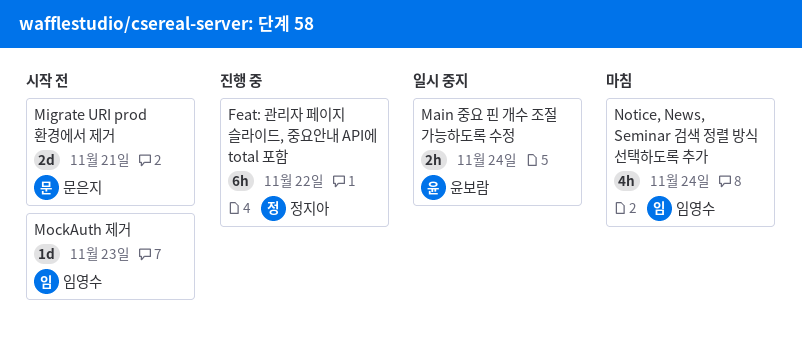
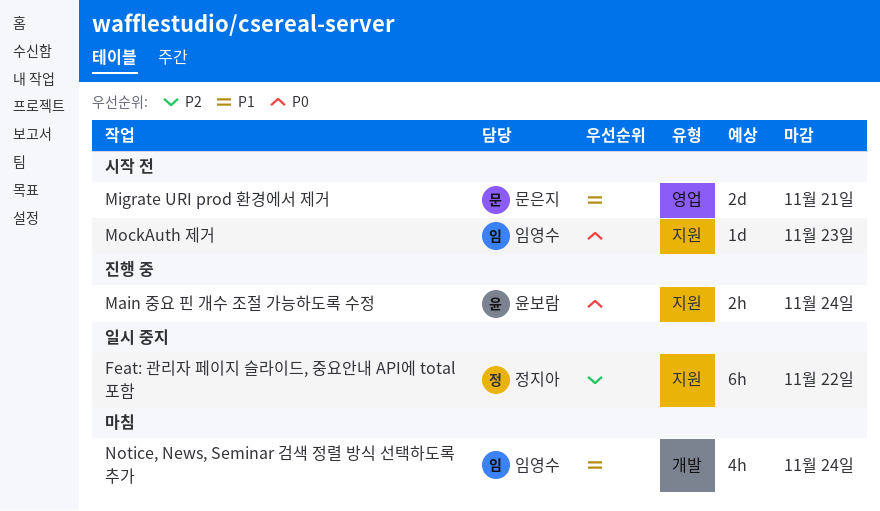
Feat: 관리자 페이지 슬라이드, 중요안내 API에 total 포함, status: 진행 중 -> 일시 중지
Main 중요 핀 개수 조절 가능하도록 수정, status: 일시 중지 -> 진행 중

